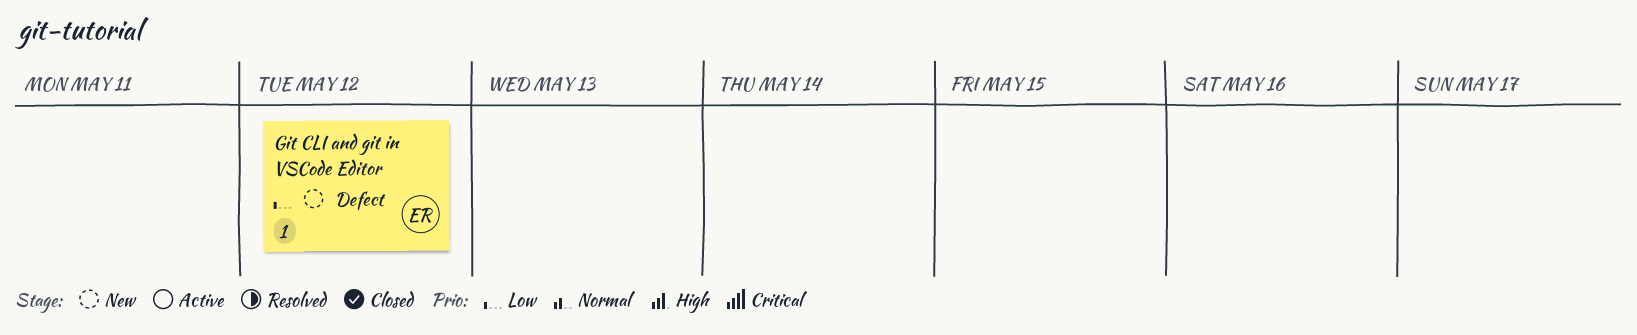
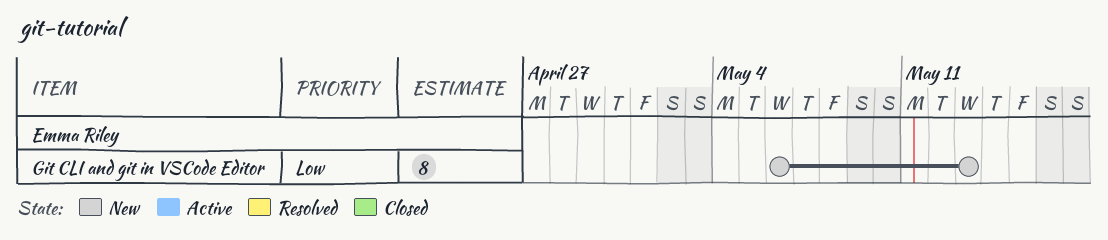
Git CLI and git in VSCode Editor, estimate: 1 -> 8
Git CLI and git in VSCode Editor, due: May 12 -> May 13

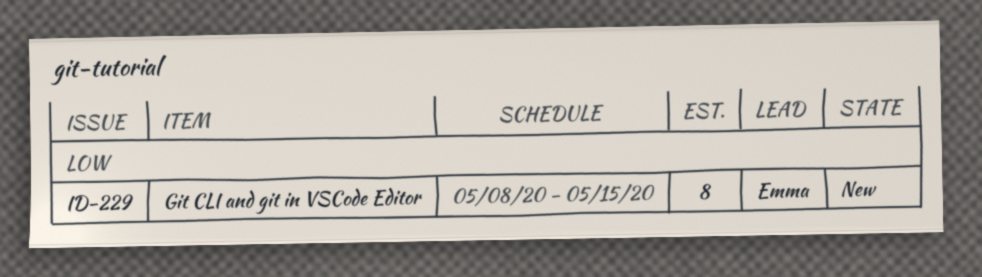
Git CLI and git in VSCode Editor, start: May 6 -> May 8
Git CLI and git in VSCode Editor, due: May 13 -> May 15

